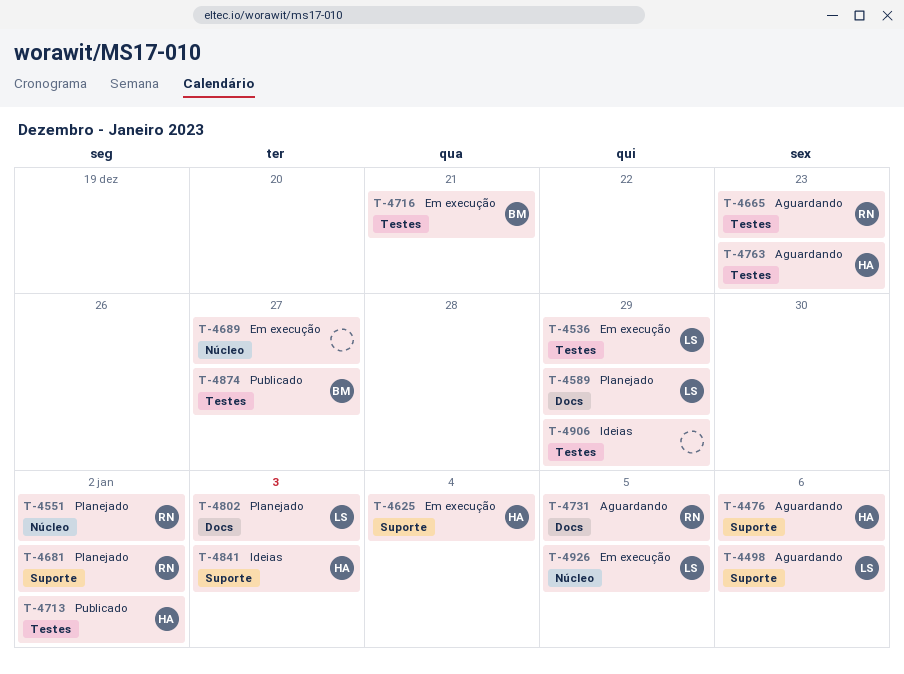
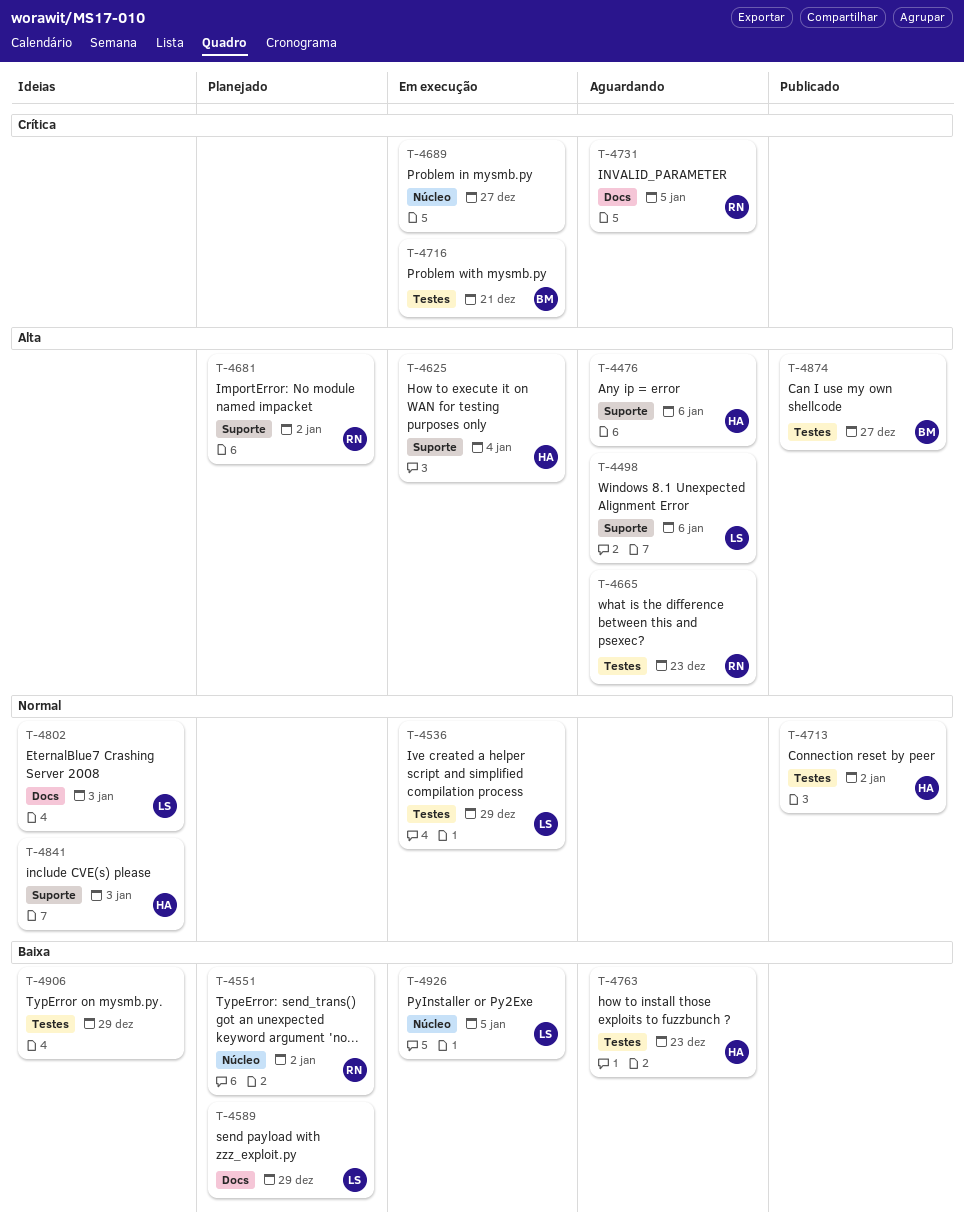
T-4802, status: Planejado -> Ideias

